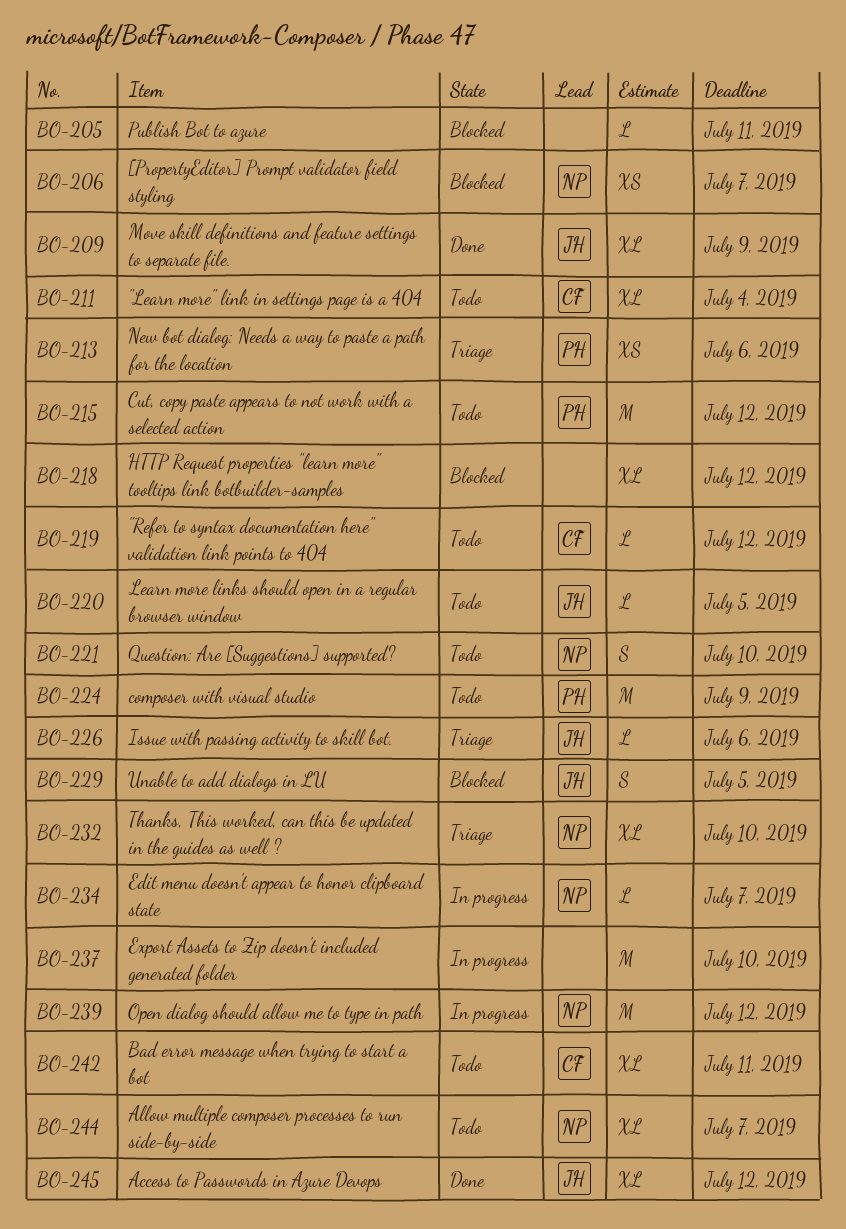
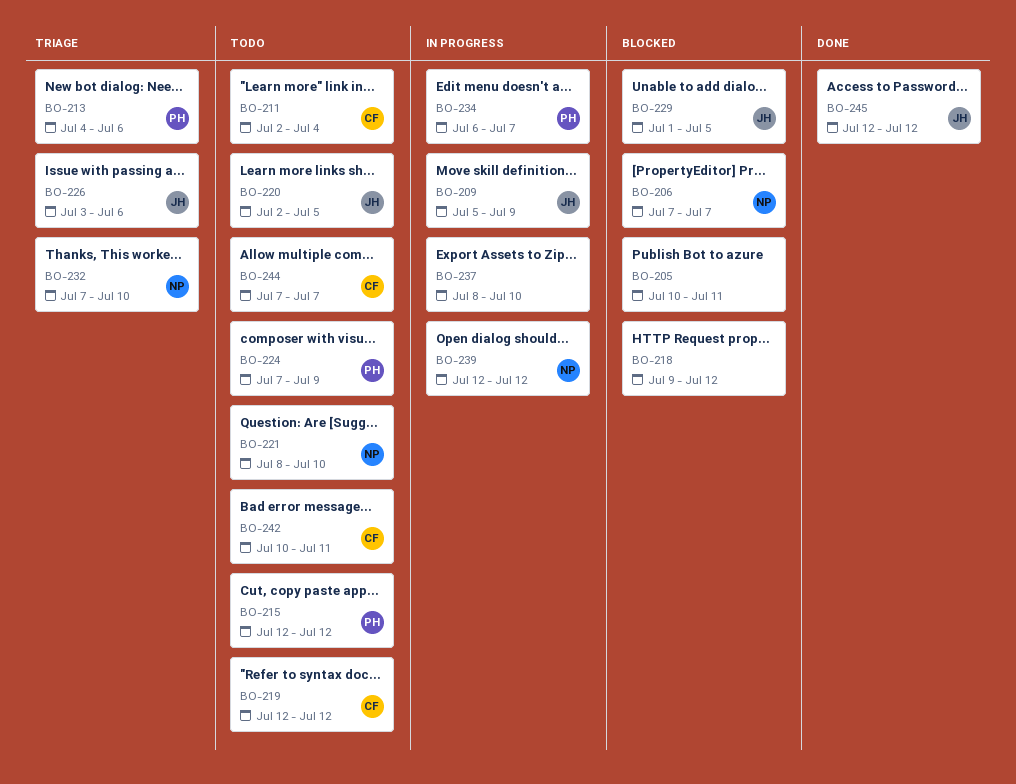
BO-209, status: Done -> In progress
BO-234, owner: NP -> PH
BO-244, owner: NP -> CF

